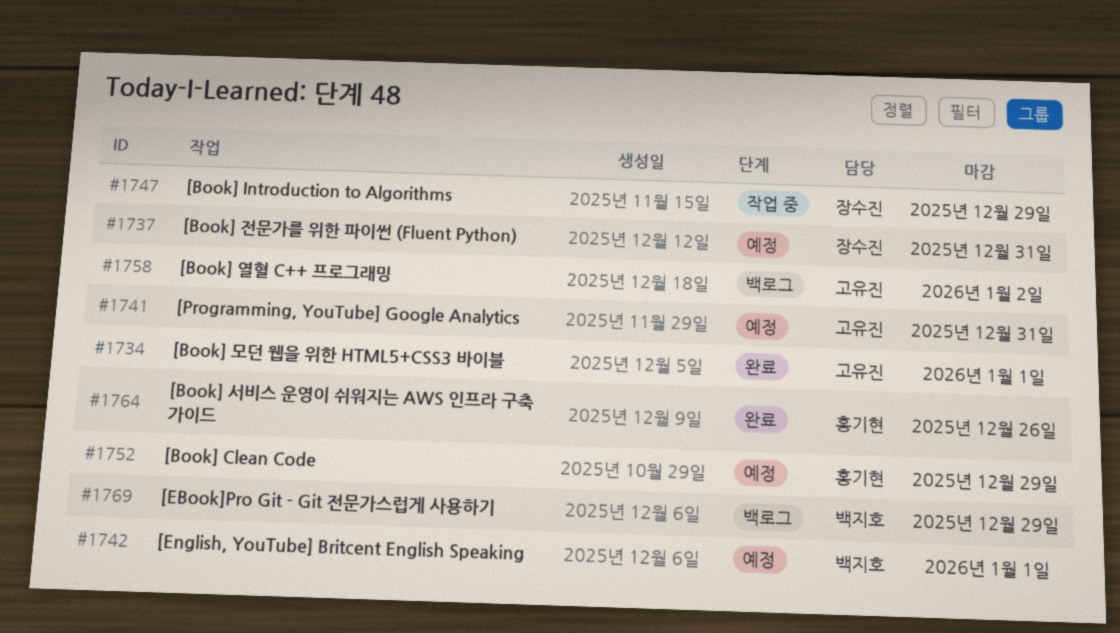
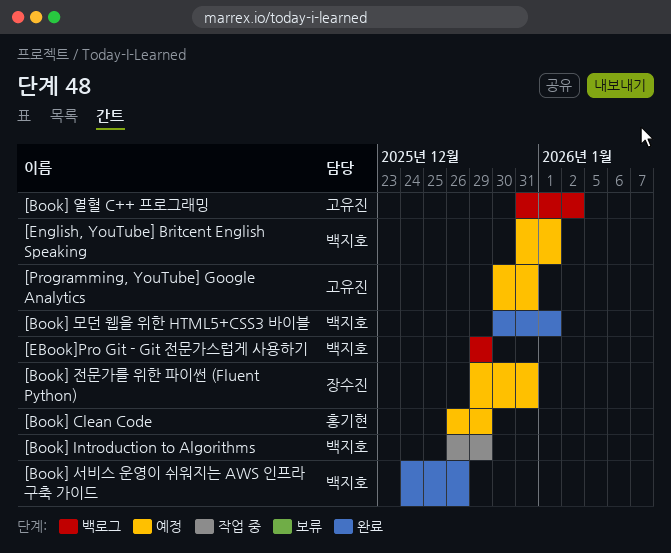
[Book] Introduction to Algorithms, owner: 장수진 -> 백지호
[Book] 모던 웹을 위한 HTML5+CSS3 바이블, owner: 고유진 -> 백지호
[Book] 서비스 운영이 쉬워지는 AWS 인프라 구축 가이드, owner: 홍기현 -> 백지호

